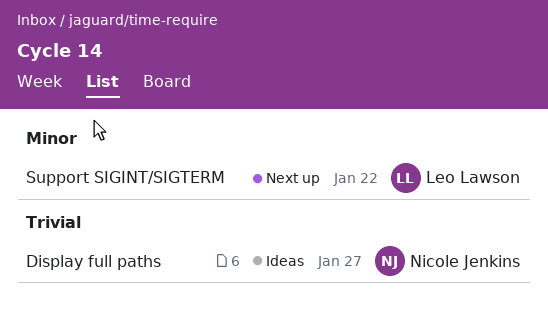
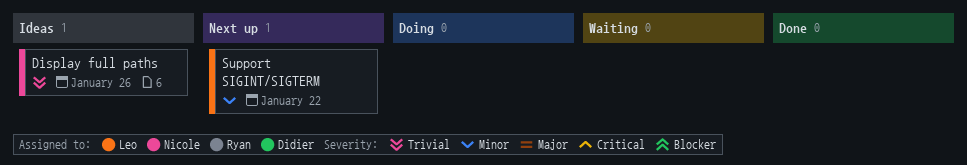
Display full paths, due: Jan 27 -> Jan 26

